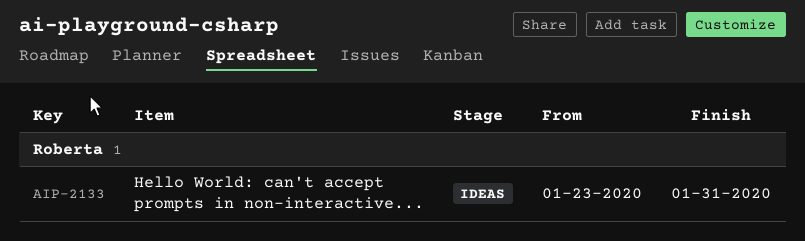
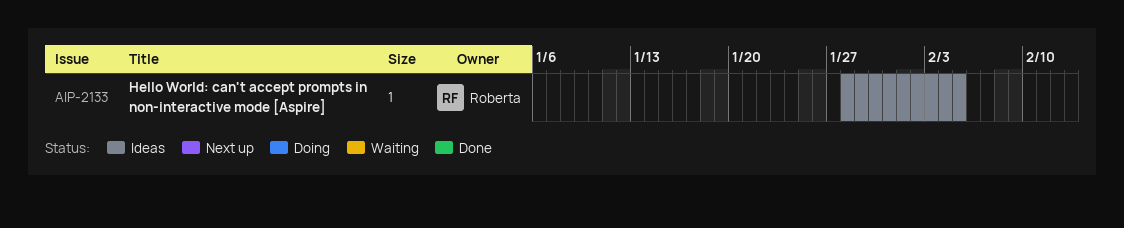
AIP-2133, start: Jan 23 -> Jan 28
AIP-2133, due: Jan 31 -> Feb 5

